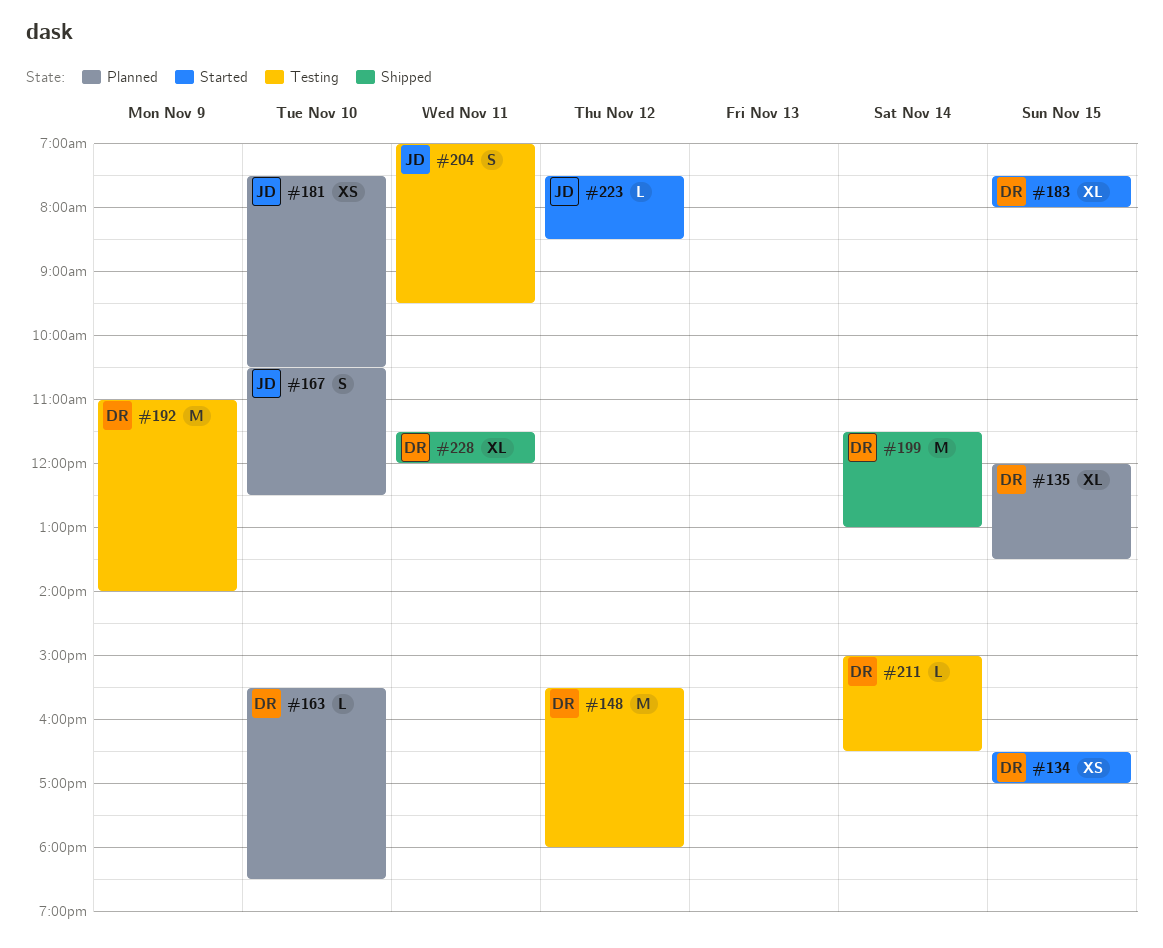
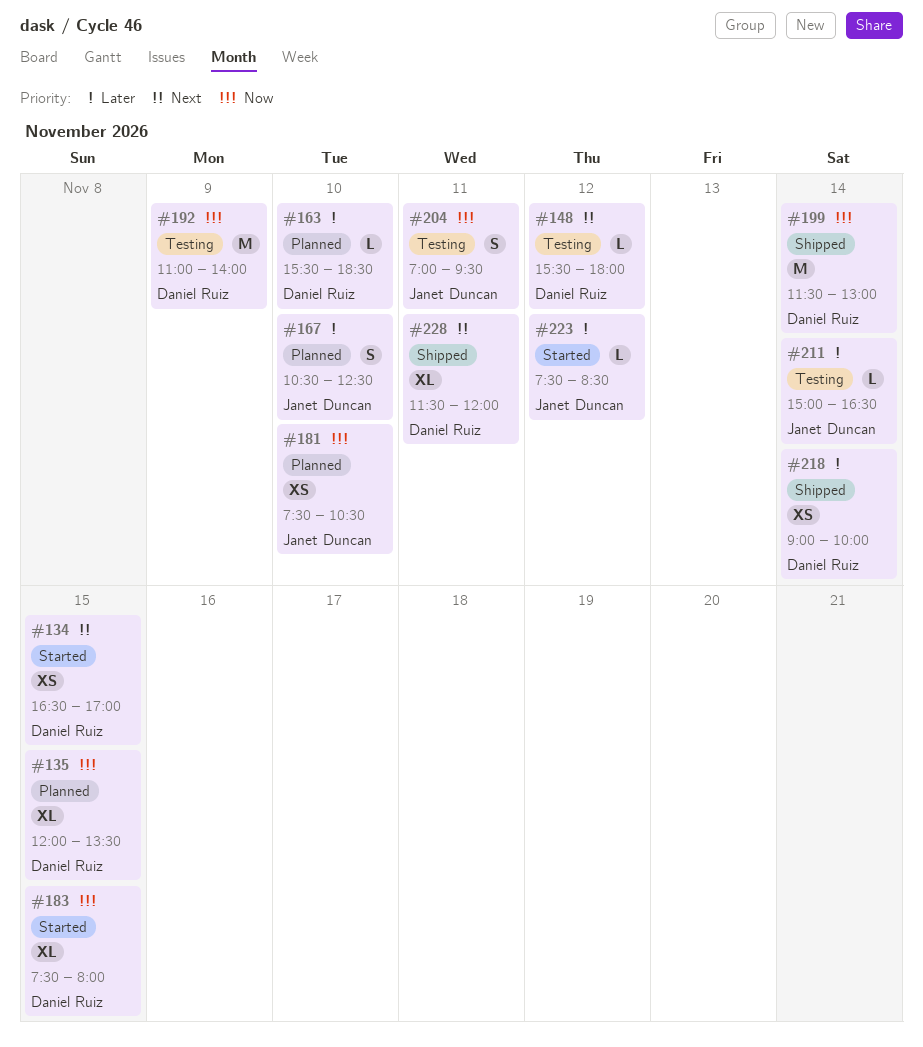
#148, estimate: M -> L
#211, owner: Daniel Ruiz -> Janet Duncan
#218: none -> present

